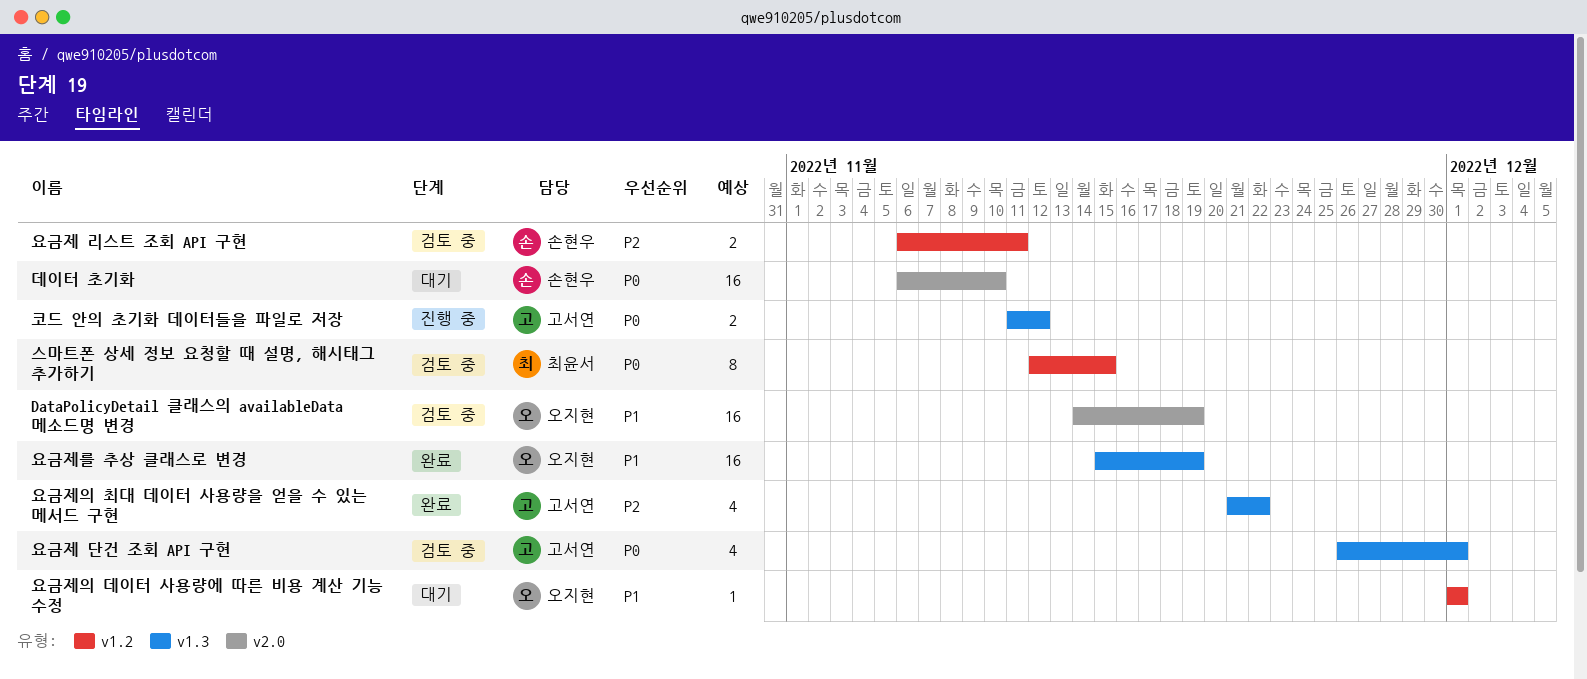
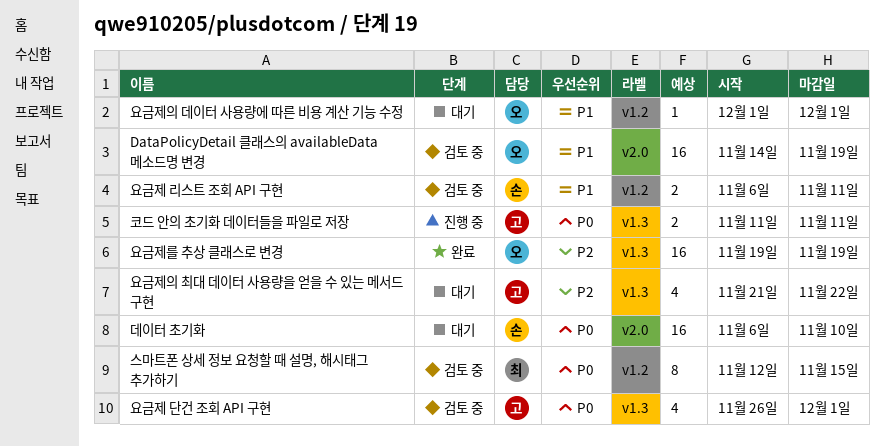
요금제 리스트 조회 API 구현, priority: P2 -> P1
요금제를 추상 클래스로 변경, priority: P1 -> P2
요금제를 추상 클래스로 변경, start: Nov 15 -> Nov 19
요금제의 최대 데이터 사용량을 얻을 수 있는 메서드 구현, status: 완료 -> 대기
코드 안의 초기화 데이터들을 파일로 저장, due: Nov 12 -> Nov 11

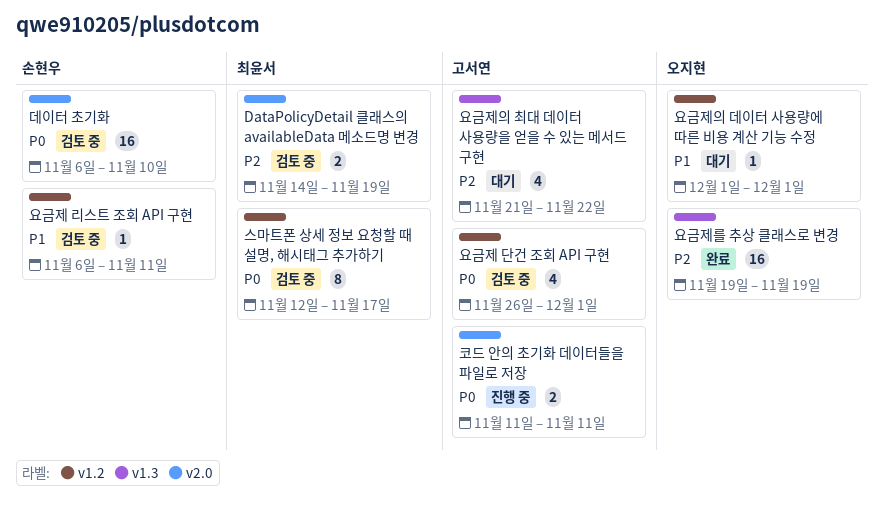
DataPolicyDetail 클래스의 availableData 메소드명 변경, owner: 오지현 -> 최윤서
DataPolicyDetail 클래스의 availableData 메소드명 변경, priority: P1 -> P2
DataPolicyDetail 클래스의 availableData 메소드명 변경, estimate: 16 -> 2
데이터 초기화, status: 대기 -> 검토 중
스마트폰 상세 정보 요청할 때 설명, 해시태그 추가하기, due: Nov 15 -> Nov 17
요금제 단건 조회 API 구현, label: v1.3 -> v1.2
요금제 리스트 조회 API 구현, estimate: 2 -> 1
코드 안의 초기화 데이터들을 파일로 저장, label: v1.3 -> v2.0

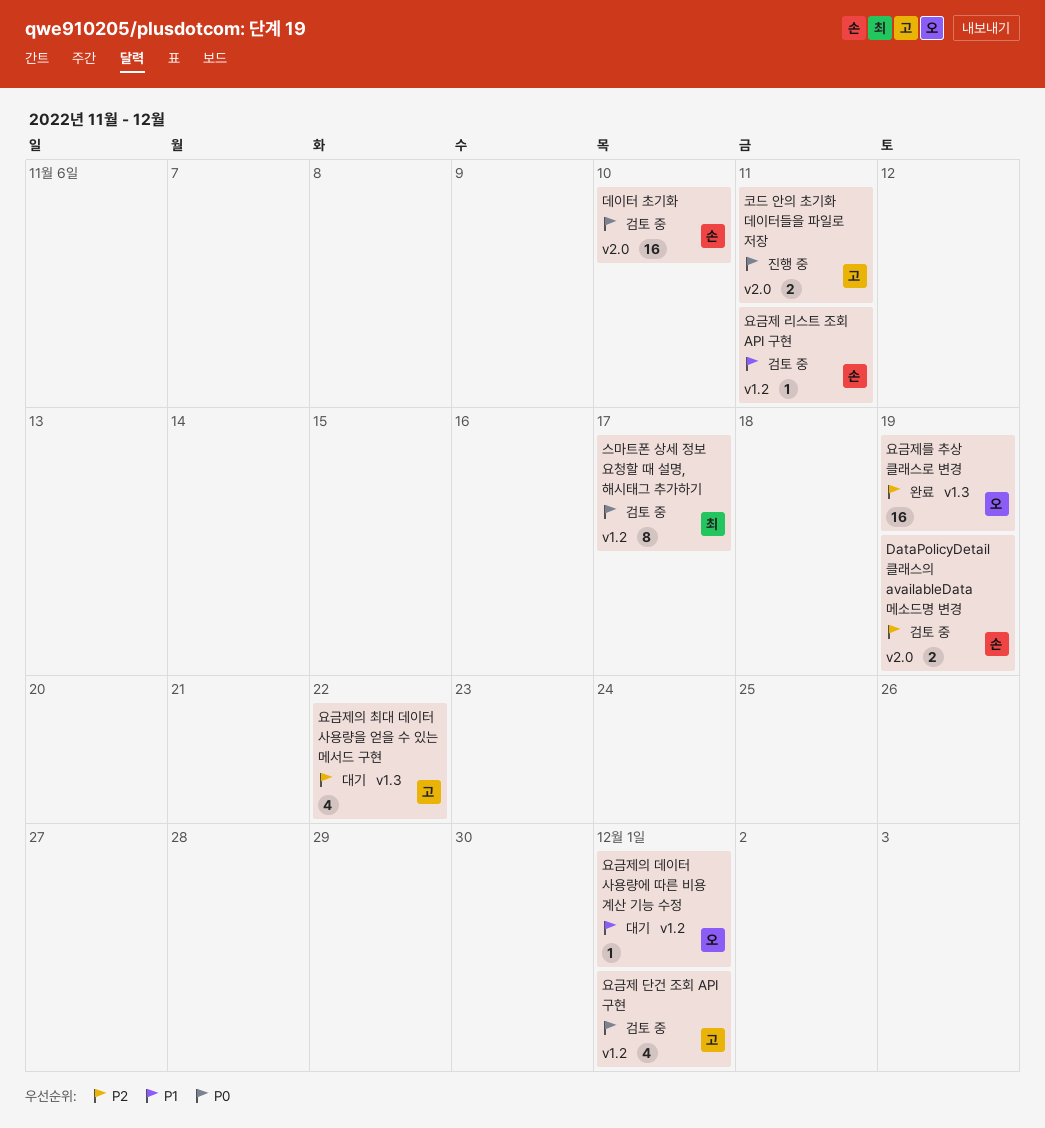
DataPolicyDetail 클래스의 availableData 메소드명 변경, owner: 최윤서 -> 손현우

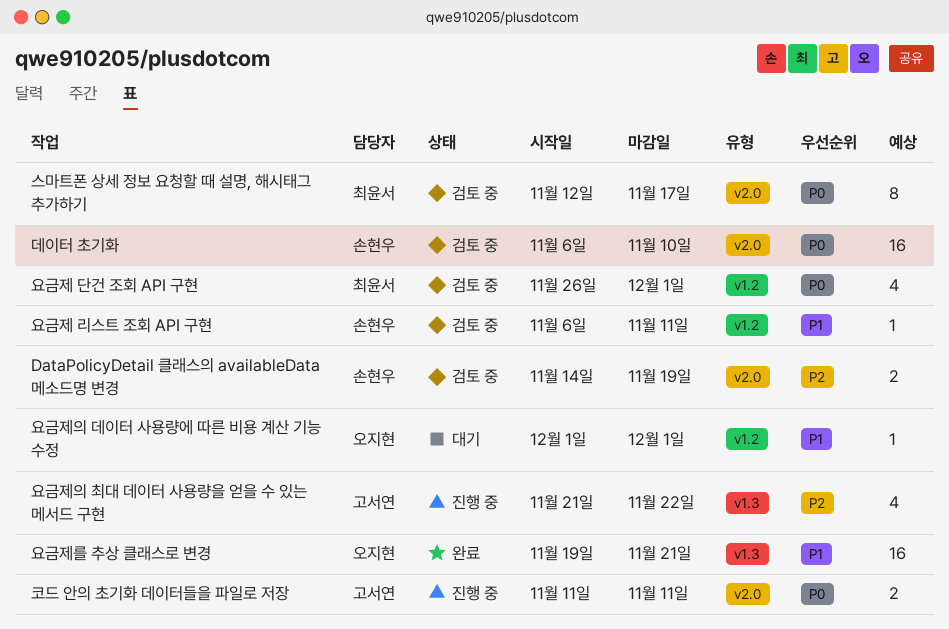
스마트폰 상세 정보 요청할 때 설명, 해시태그 추가하기, label: v1.2 -> v2.0
요금제 단건 조회 API 구현, owner: 고서연 -> 최윤서
요금제를 추상 클래스로 변경, priority: P2 -> P1
요금제를 추상 클래스로 변경, due: Nov 19 -> Nov 21
요금제의 최대 데이터 사용량을 얻을 수 있는 메서드 구현, status: 대기 -> 진행 중

